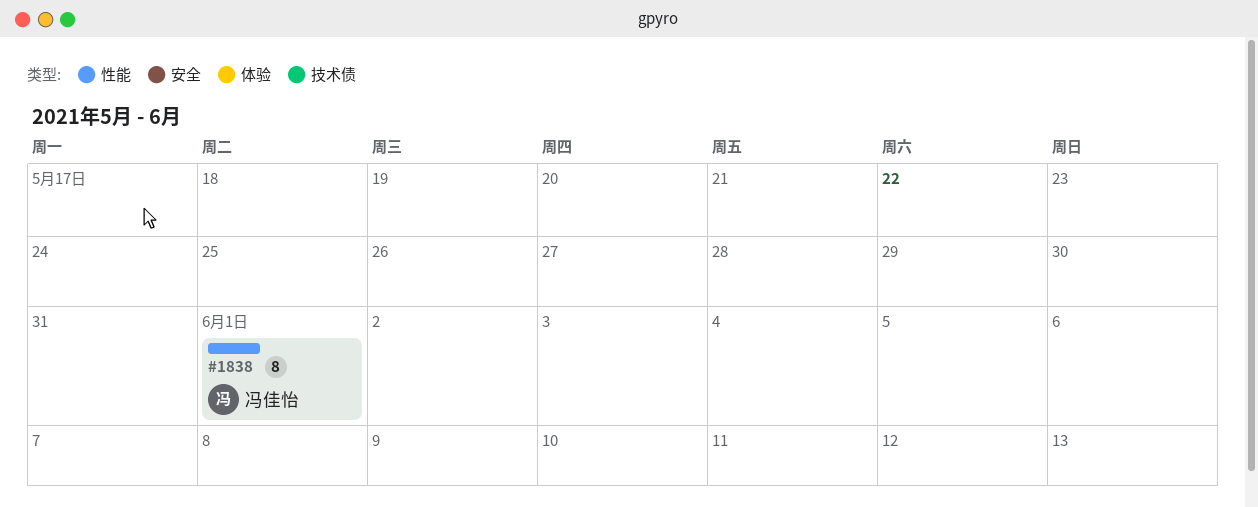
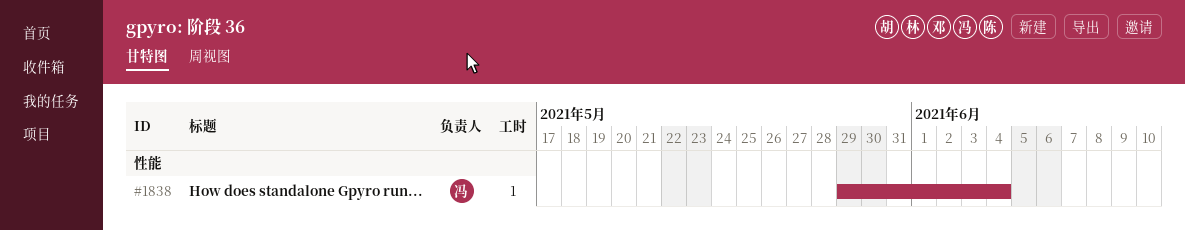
#1838, estimate: 8 -> 1
#1838, due: Jun 1 -> Jun 4

